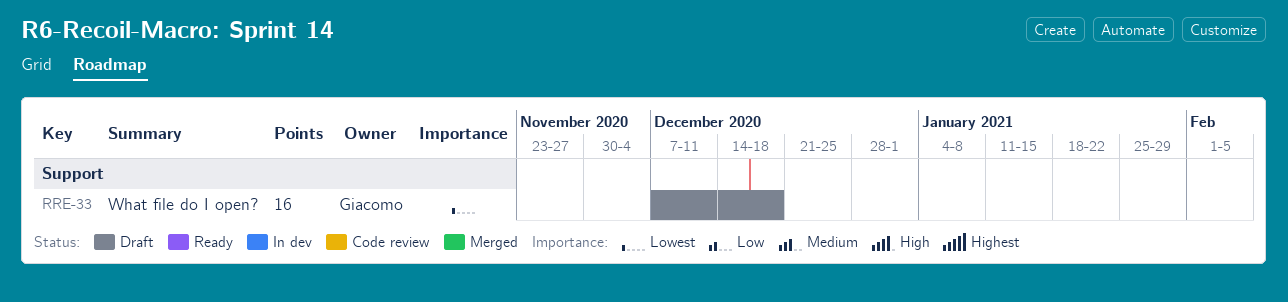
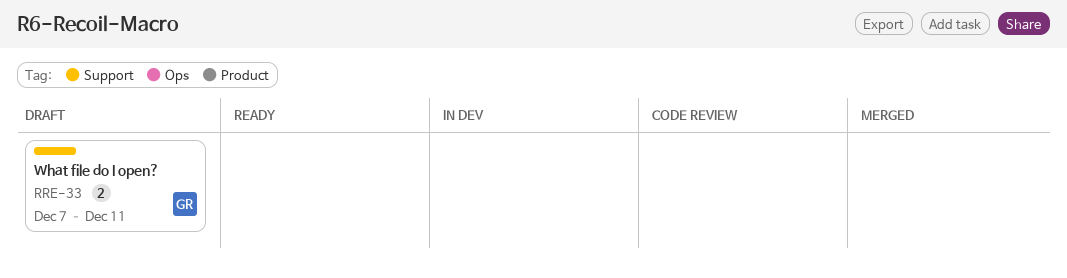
RRE-33, estimate: 16 -> 2
RRE-33, due: Dec 18 -> Dec 11

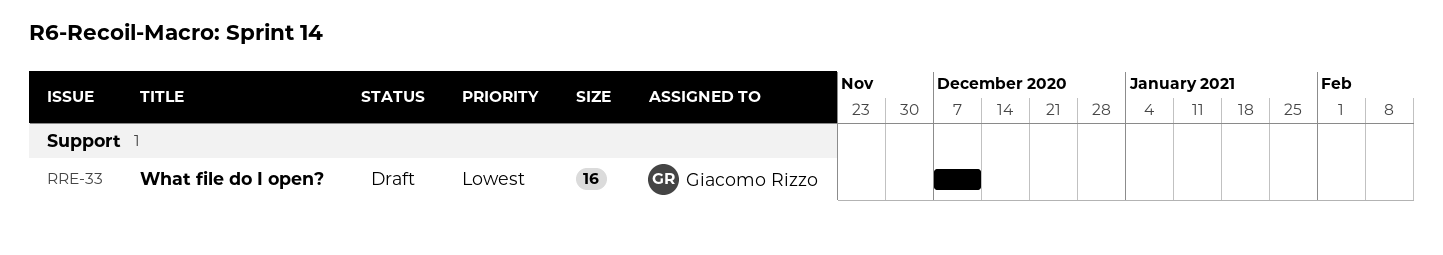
RRE-33, estimate: 2 -> 16

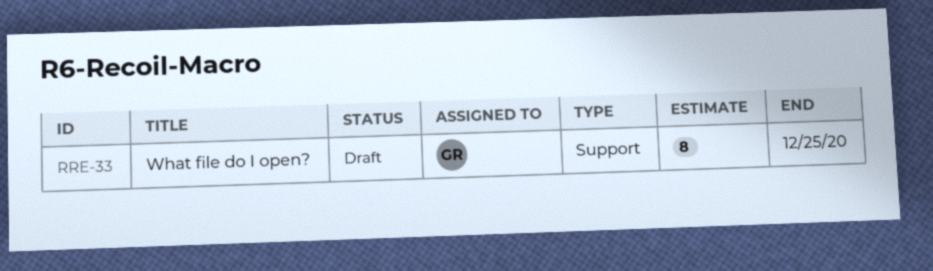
RRE-33, estimate: 16 -> 8
RRE-33, due: Dec 11 -> Dec 25

